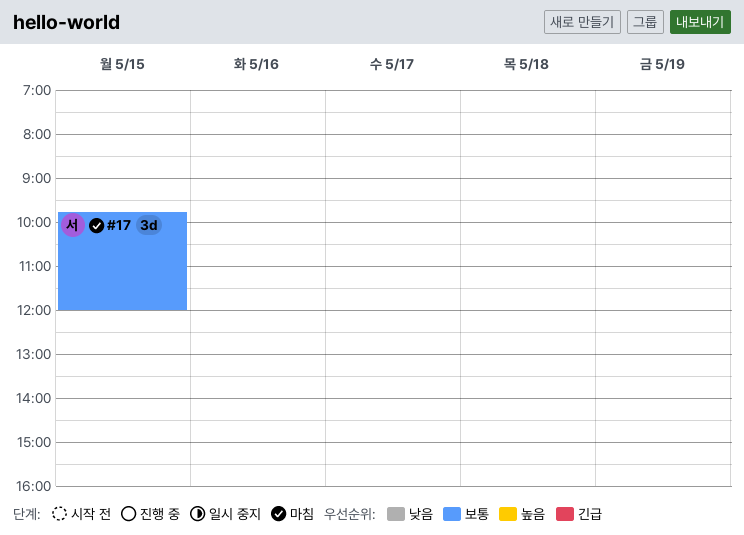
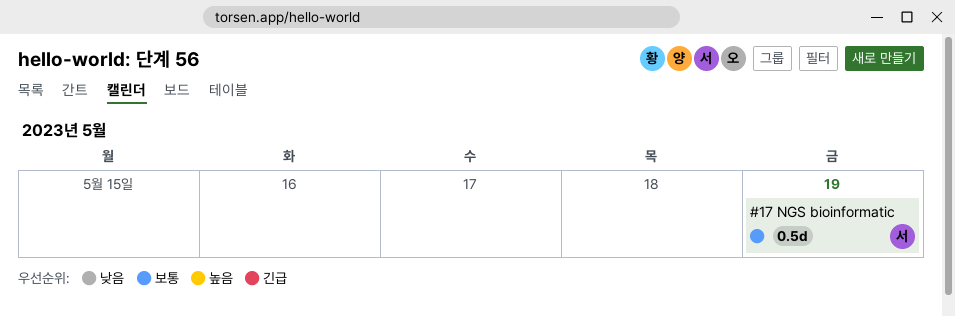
#17, estimate: 3d -> 0.5d
#17, day: May 15 -> May 19

